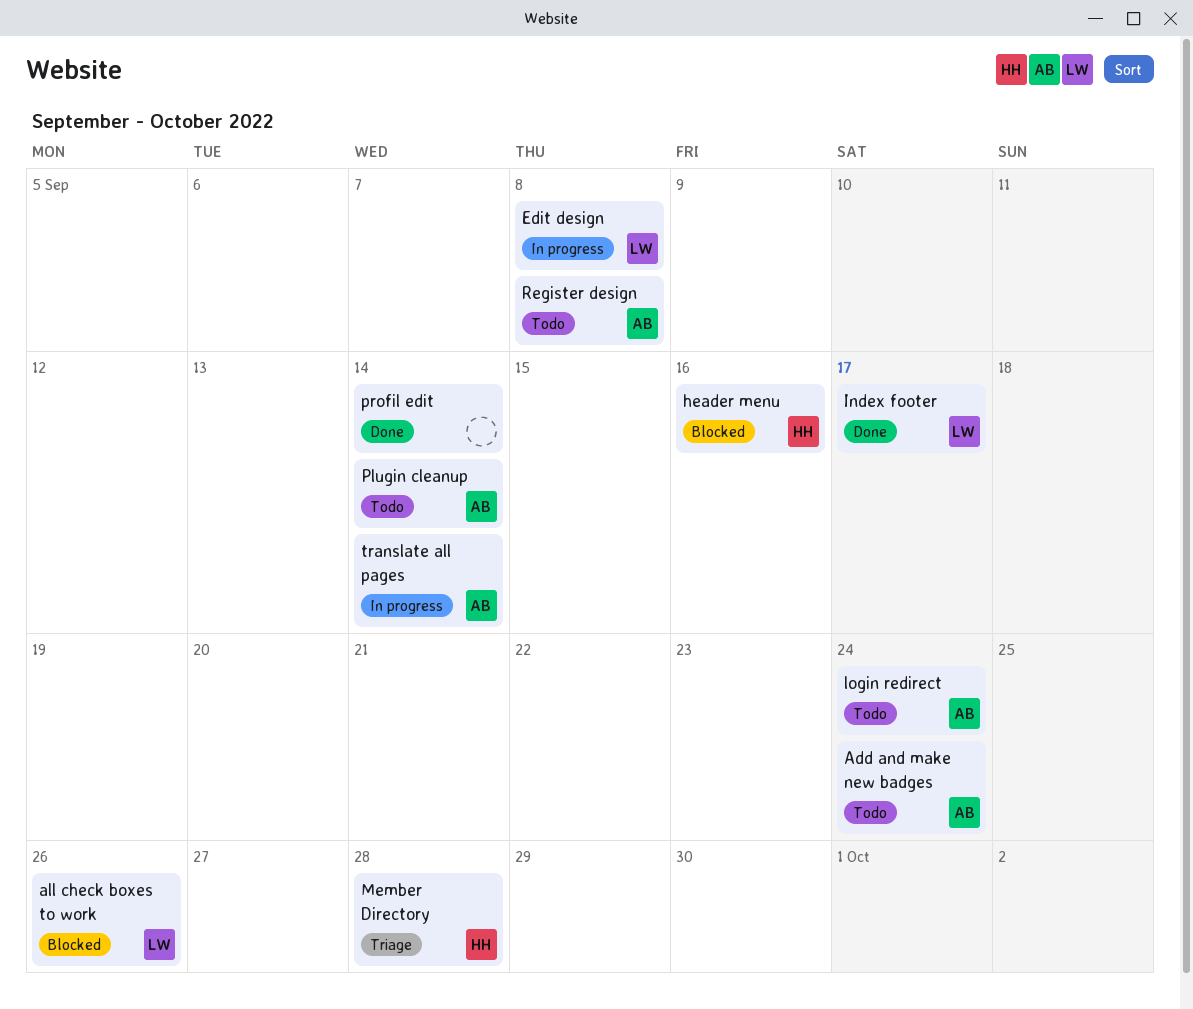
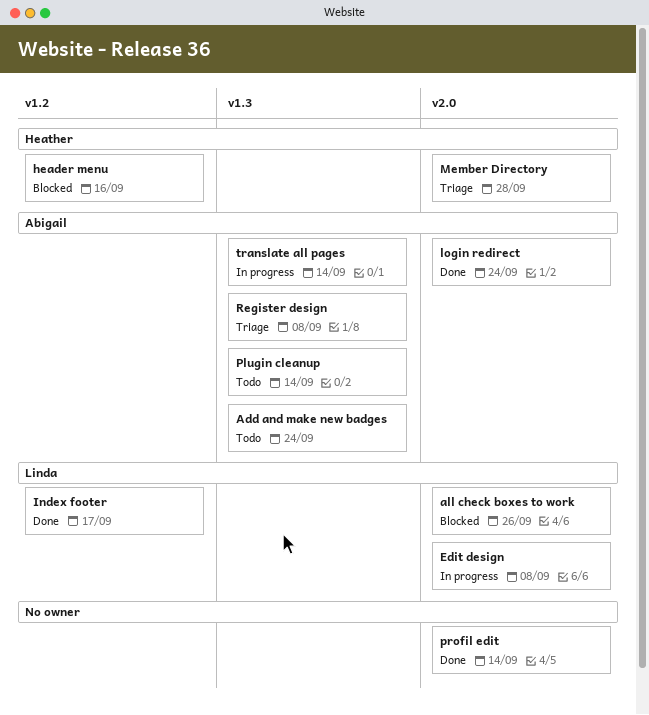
login redirect, status: Todo -> Done
Register design, status: Todo -> Triage

